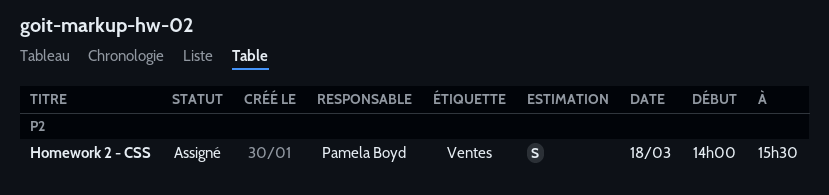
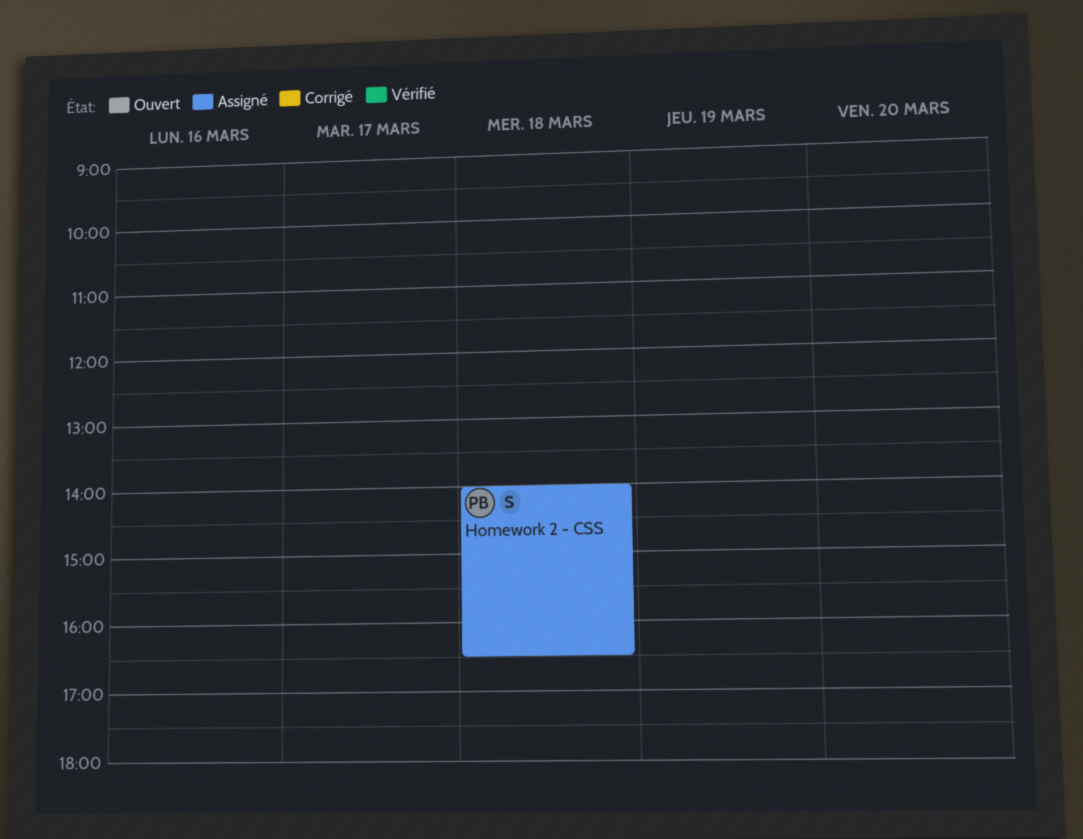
Homework 2 - CSS, ends: 15:30 -> 16:30

